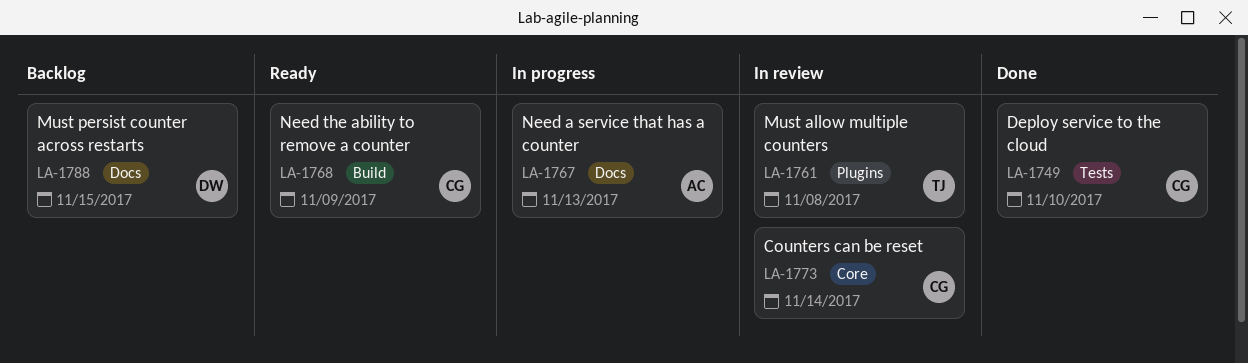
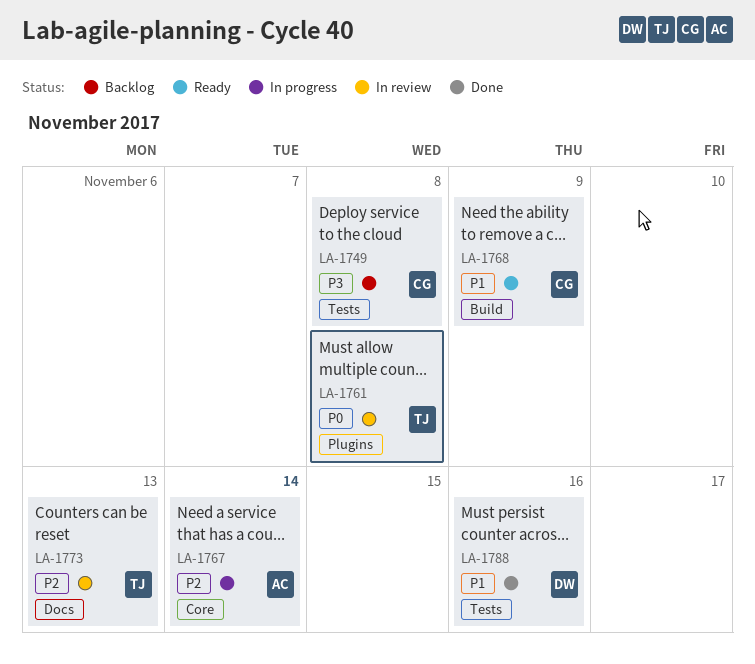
LA-1749, status: Done -> Backlog
LA-1749, due: Nov 10 -> Nov 8
LA-1767, label: Docs -> Core
LA-1767, due: Nov 13 -> Nov 14
LA-1773, owner: CG -> TJ
LA-1773, label: Core -> Docs
LA-1773, due: Nov 14 -> Nov 13
LA-1788, status: Backlog -> Done
LA-1788, label: Docs -> Tests
LA-1788, due: Nov 15 -> Nov 16

